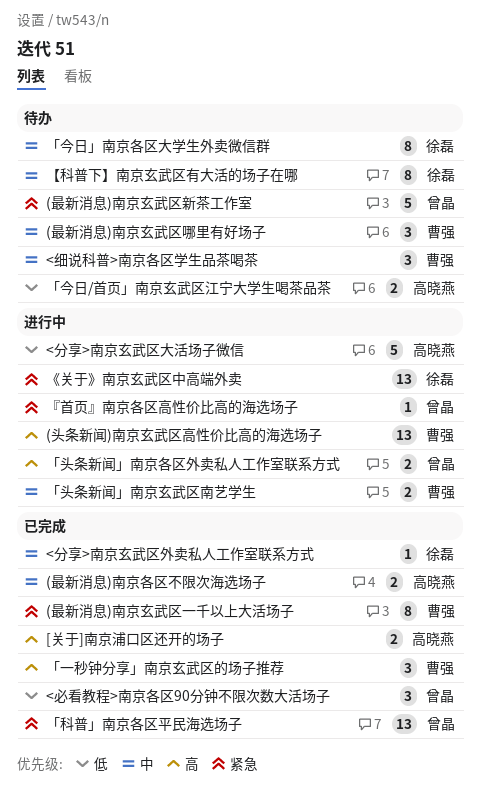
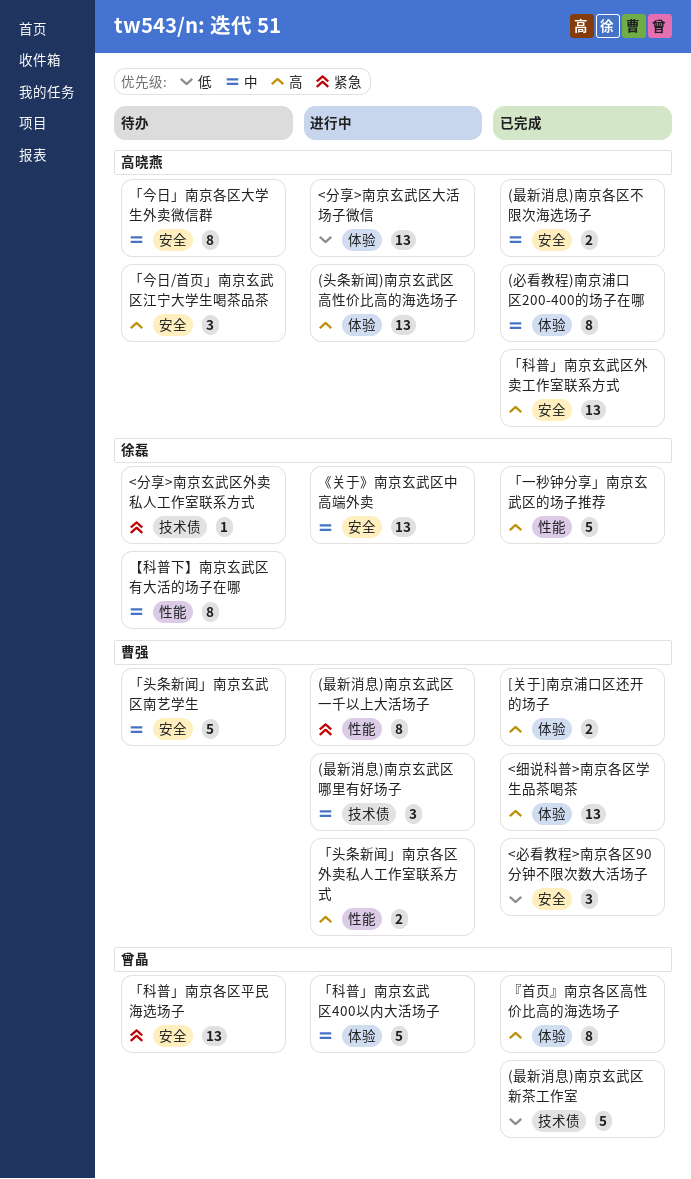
(头条新闻)南京玄武区高性价比高的海选场子, owner: 曹强 -> 高晓燕
(必看教程)南京浦口区200-400的场子在哪: none -> present
(最新消息)南京玄武区一千以上大活场子, status: 已完成 -> 进行中
(最新消息)南京玄武区哪里有好场子, status: 待办 -> 进行中
(最新消息)南京玄武区新茶工作室, status: 待办 -> 已完成
(最新消息)南京玄武区新茶工作室, priority: 紧急 -> 低
<分享>南京玄武区外卖私人工作室联系方式, status: 已完成 -> 待办
<分享>南京玄武区外卖私人工作室联系方式, priority: 中 -> 紧急
<分享>南京玄武区大活场子微信, estimate: 5 -> 13
<必看教程>南京各区90分钟不限次数大活场子, owner: 曾晶 -> 曹强
<细说科普>南京各区学生品茶喝茶, status: 待办 -> 已完成
<细说科普>南京各区学生品茶喝茶, priority: 中 -> 高
<细说科普>南京各区学生品茶喝茶, estimate: 3 -> 13
[关于]南京浦口区还开的场子, owner: 高晓燕 -> 曹强
《关于》南京玄武区中高端外卖, priority: 紧急 -> 中
「一秒钟分享」南京玄武区的场子推荐, owner: 曹强 -> 徐磊
「一秒钟分享」南京玄武区的场子推荐, estimate: 3 -> 5
「今日/首页」南京玄武区江宁大学生喝茶品茶, priority: 低 -> 高
「今日/首页」南京玄武区江宁大学生喝茶品茶, estimate: 2 -> 3
「今日」南京各区大学生外卖微信群, owner: 徐磊 -> 高晓燕
「头条新闻」南京各区外卖私人工作室联系方式, owner: 曾晶 -> 曹强
「头条新闻」南京玄武区南艺学生, status: 进行中 -> 待办
「头条新闻」南京玄武区南艺学生, estimate: 2 -> 5
「科普」南京各区平民海选场子, status: 已完成 -> 待办
「科普」南京玄武区400以内大活场子: none -> present
「科普」南京玄武区外卖工作室联系方式: none -> present
『首页』南京各区高性价比高的海选场子, status: 进行中 -> 已完成
『首页』南京各区高性价比高的海选场子, priority: 紧急 -> 高
『首页』南京各区高性价比高的海选场子, estimate: 1 -> 8

